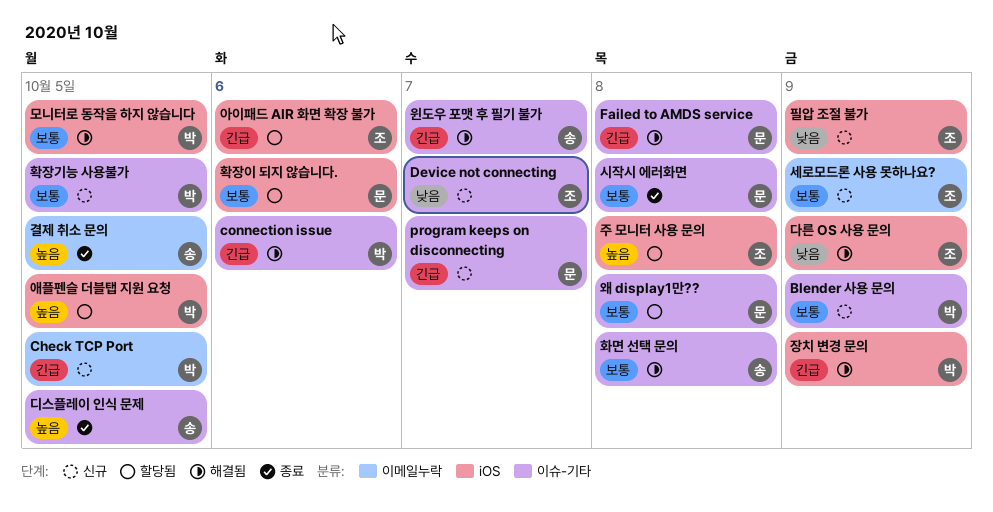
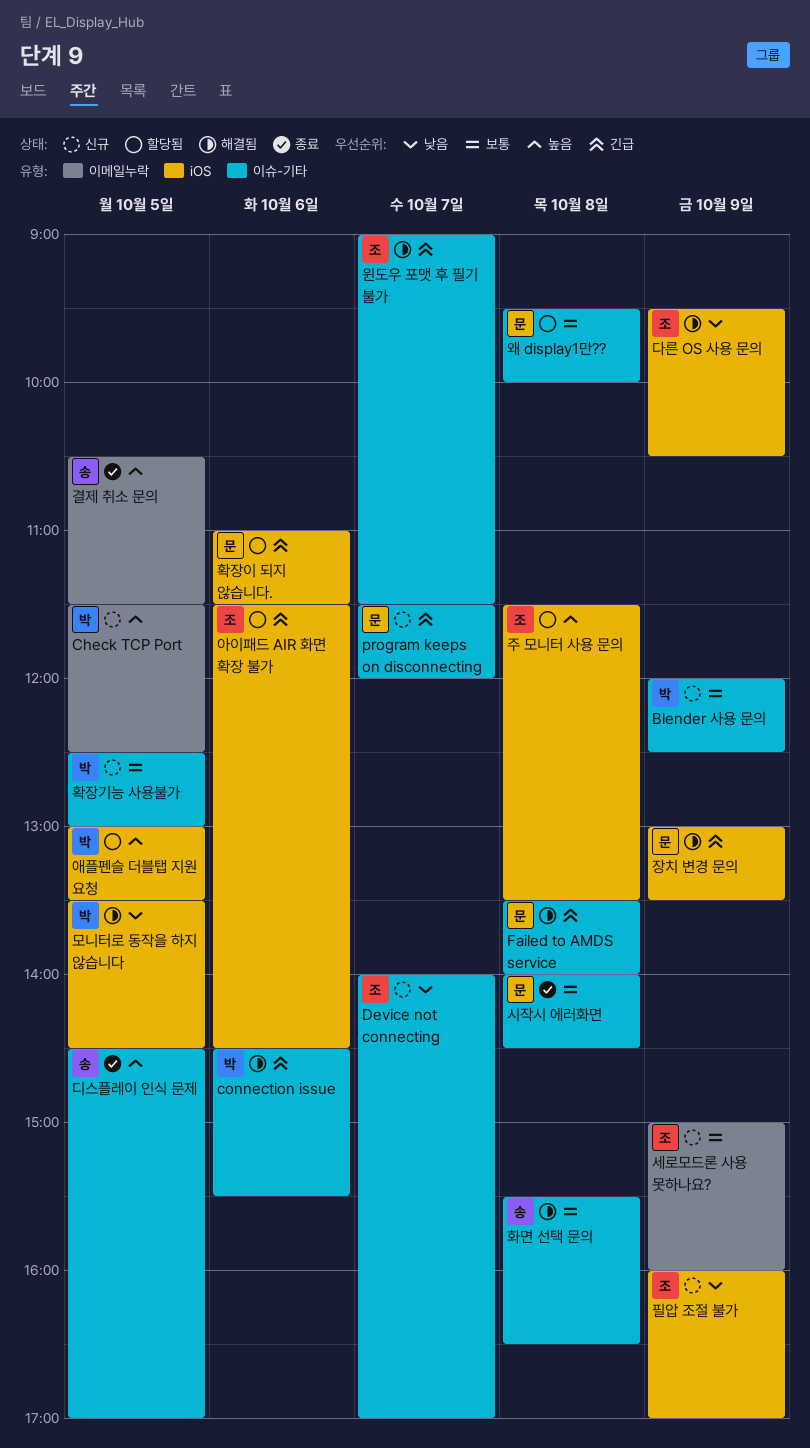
Check TCP Port, priority: 긴급 -> 높음
모니터로 동작을 하지 않습니다, priority: 보통 -> 낮음
윈도우 포맷 후 필기 불가, owner: 송 -> 조
장치 변경 문의, owner: 박 -> 문
확장이 되지 않습니다., priority: 보통 -> 긴급

